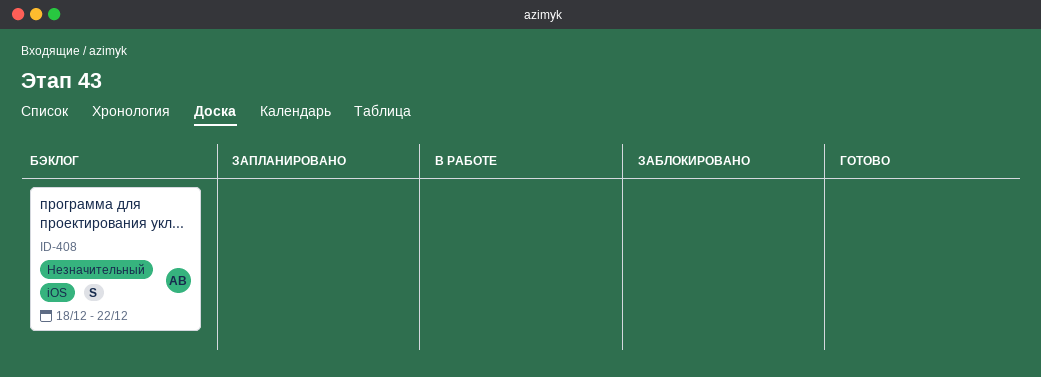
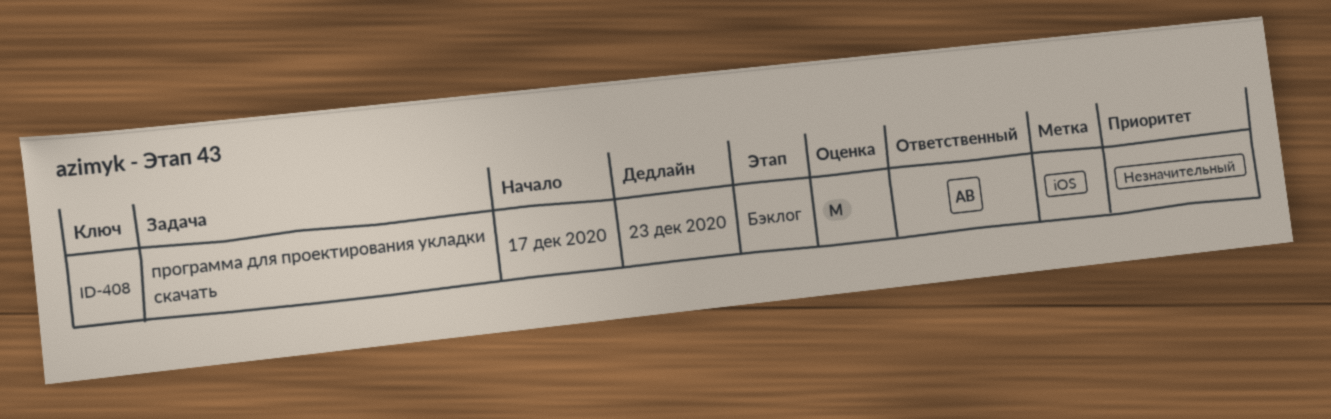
ID-408, estimate: S -> M
ID-408, start: Dec 18 -> Dec 17
ID-408, due: Dec 22 -> Dec 23

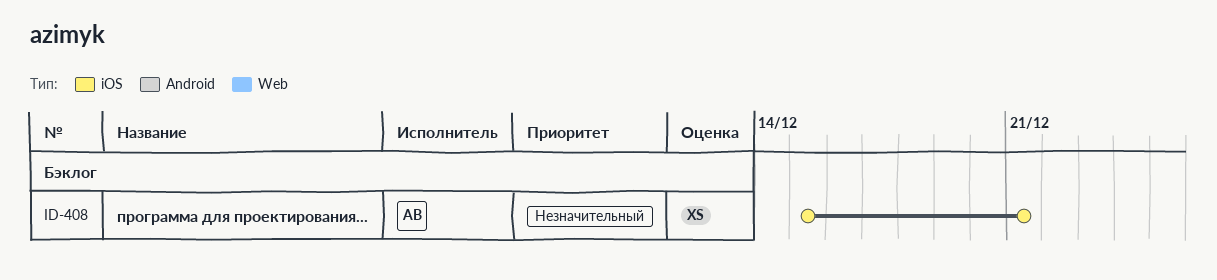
ID-408, estimate: M -> XS
ID-408, start: Dec 17 -> Dec 15
ID-408, due: Dec 23 -> Dec 21

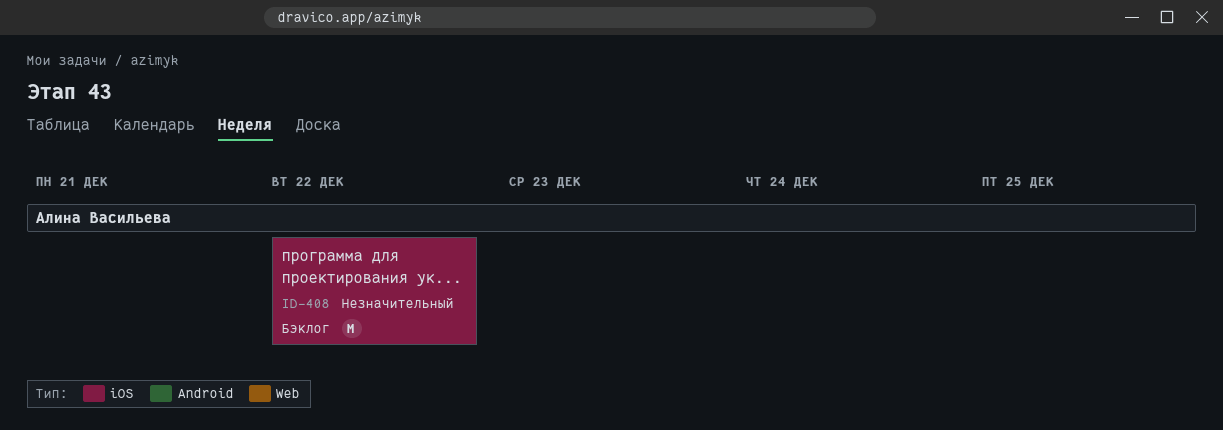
ID-408, estimate: XS -> M
ID-408, due: Dec 21 -> Dec 22

